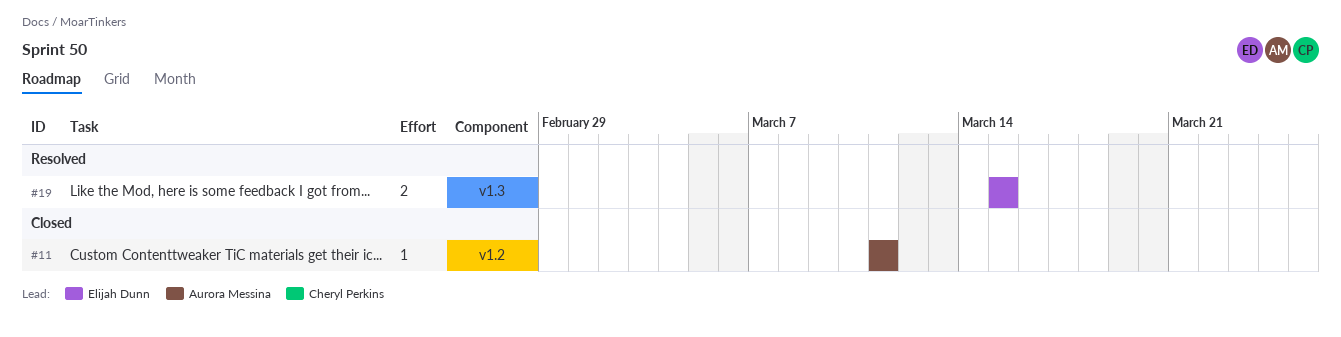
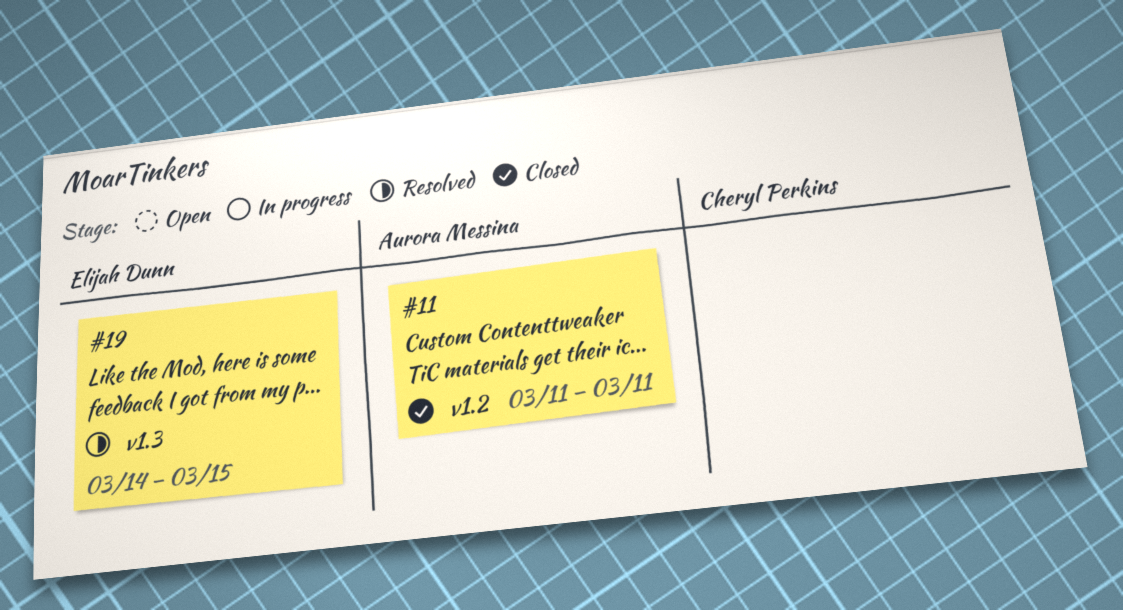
#19, start: Mar 15 -> Mar 14

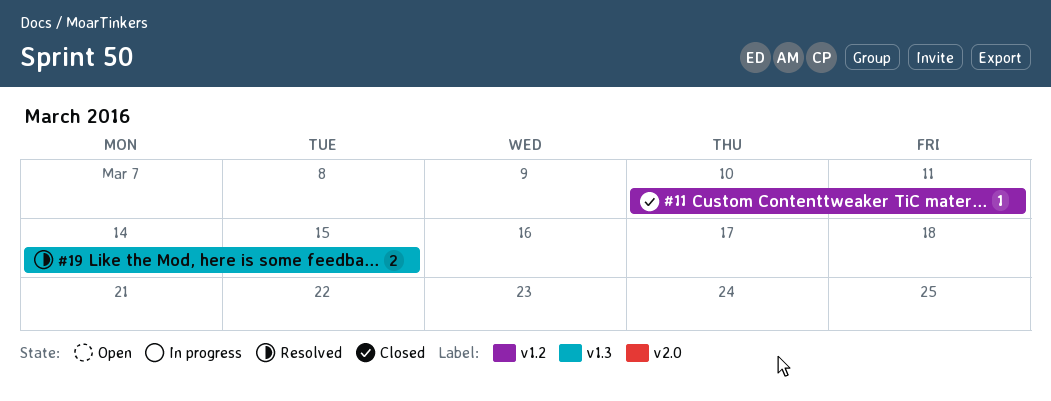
#11, start: Mar 11 -> Mar 10

